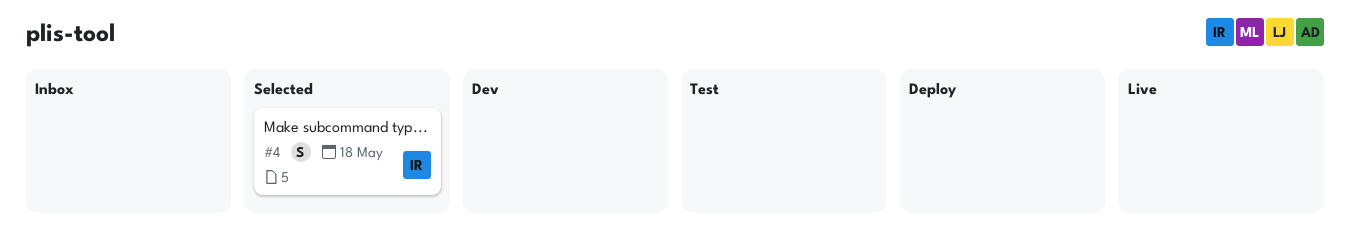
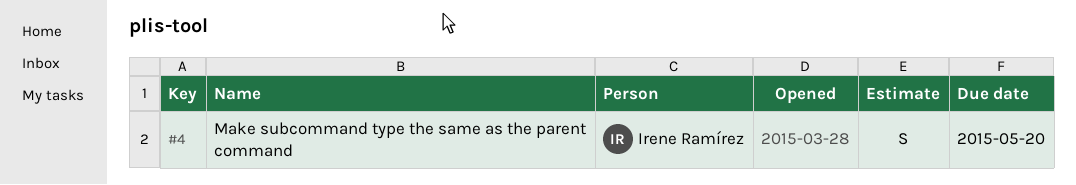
#4, due: May 18 -> May 20

